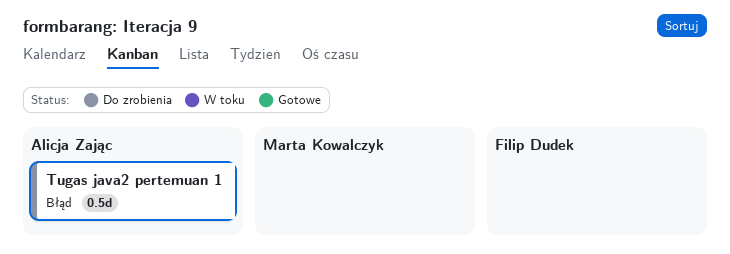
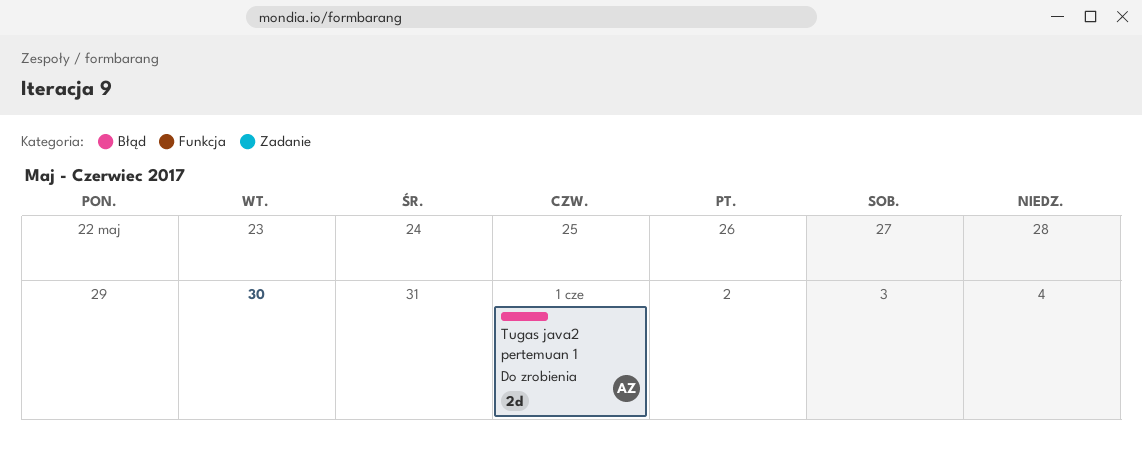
Tugas java2 pertemuan 1, estimate: 0.5d -> 2d

